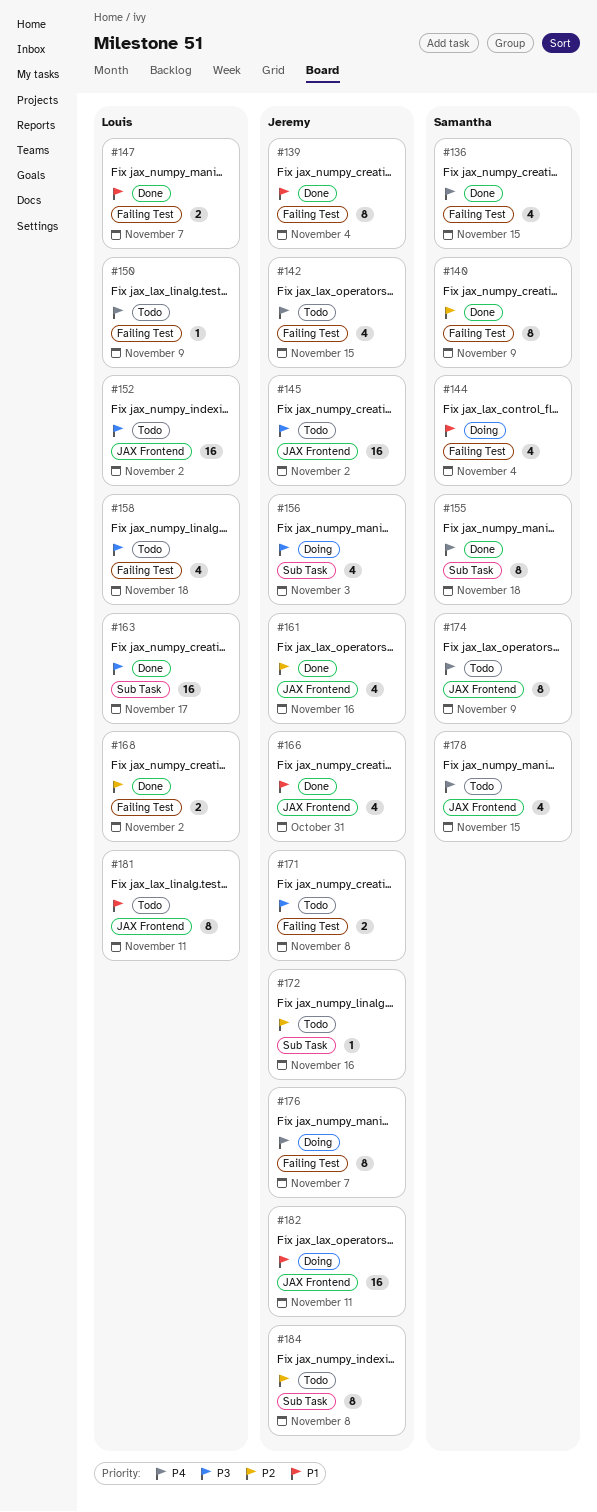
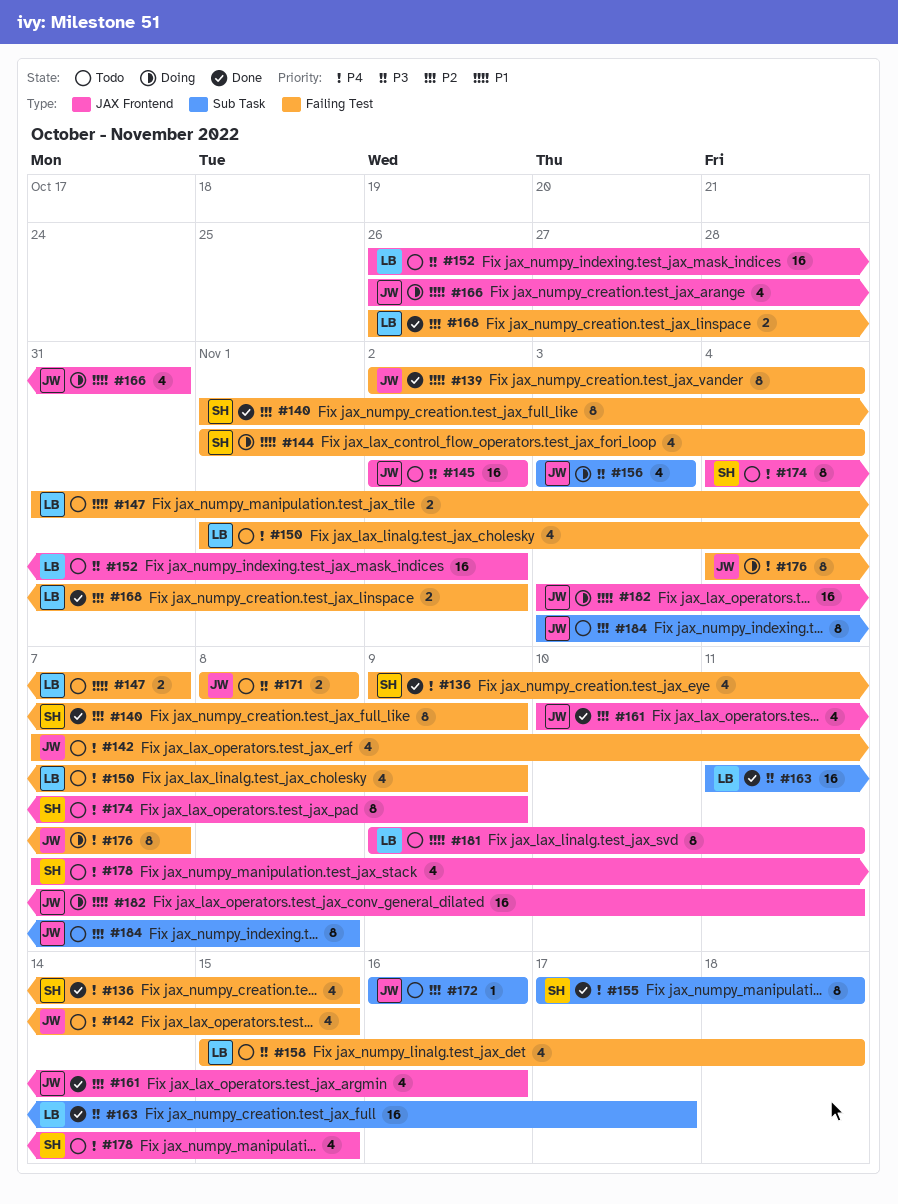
#147, status: Done -> Todo
#150, estimate: 1 -> 4
#166, status: Done -> Doing

